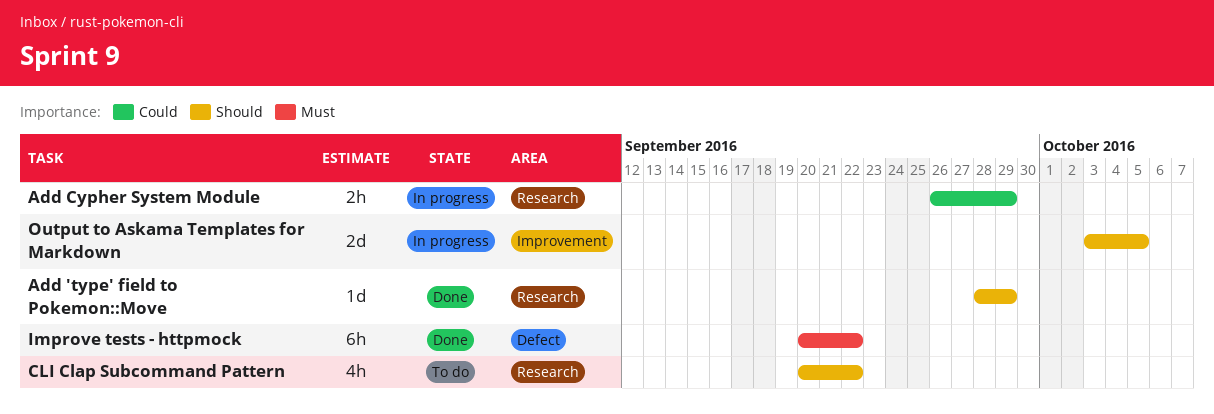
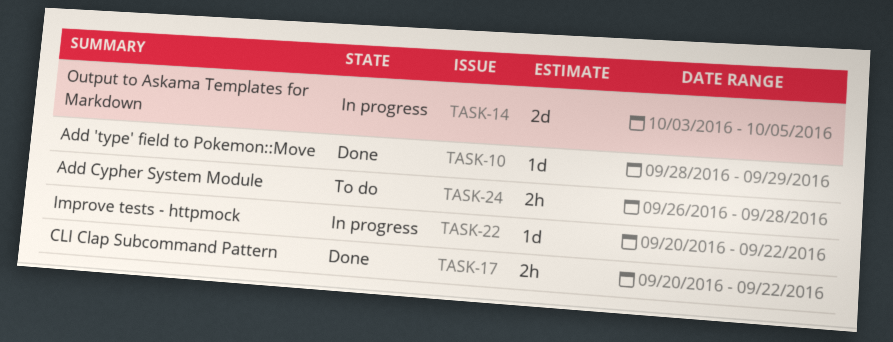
Add Cypher System Module, status: In progress -> To do
Add Cypher System Module, due: Sep 29 -> Sep 28
CLI Clap Subcommand Pattern, status: To do -> Done
CLI Clap Subcommand Pattern, estimate: 4h -> 2h
Improve tests - httpmock, status: Done -> In progress
Improve tests - httpmock, estimate: 6h -> 1d

